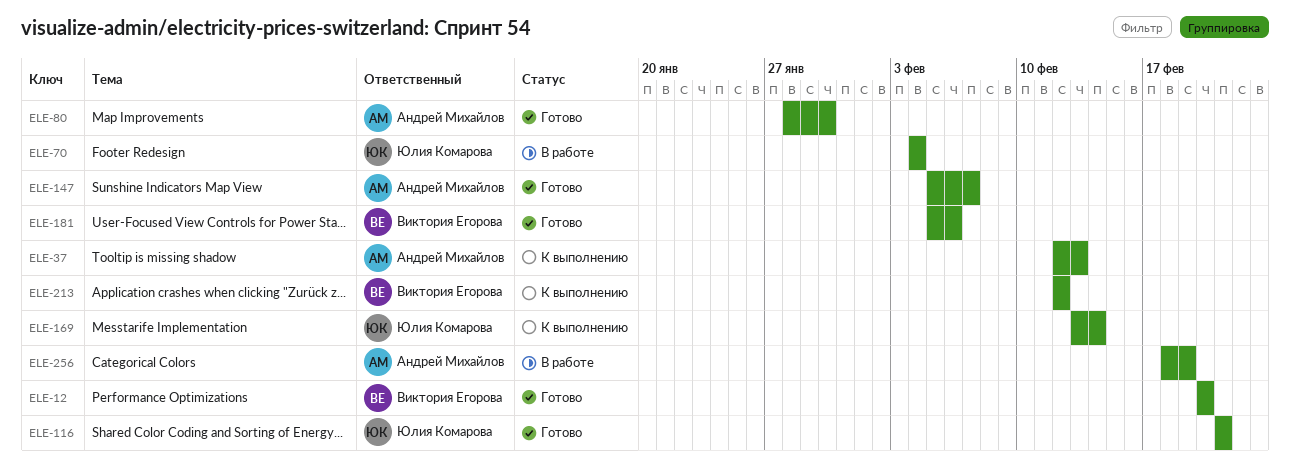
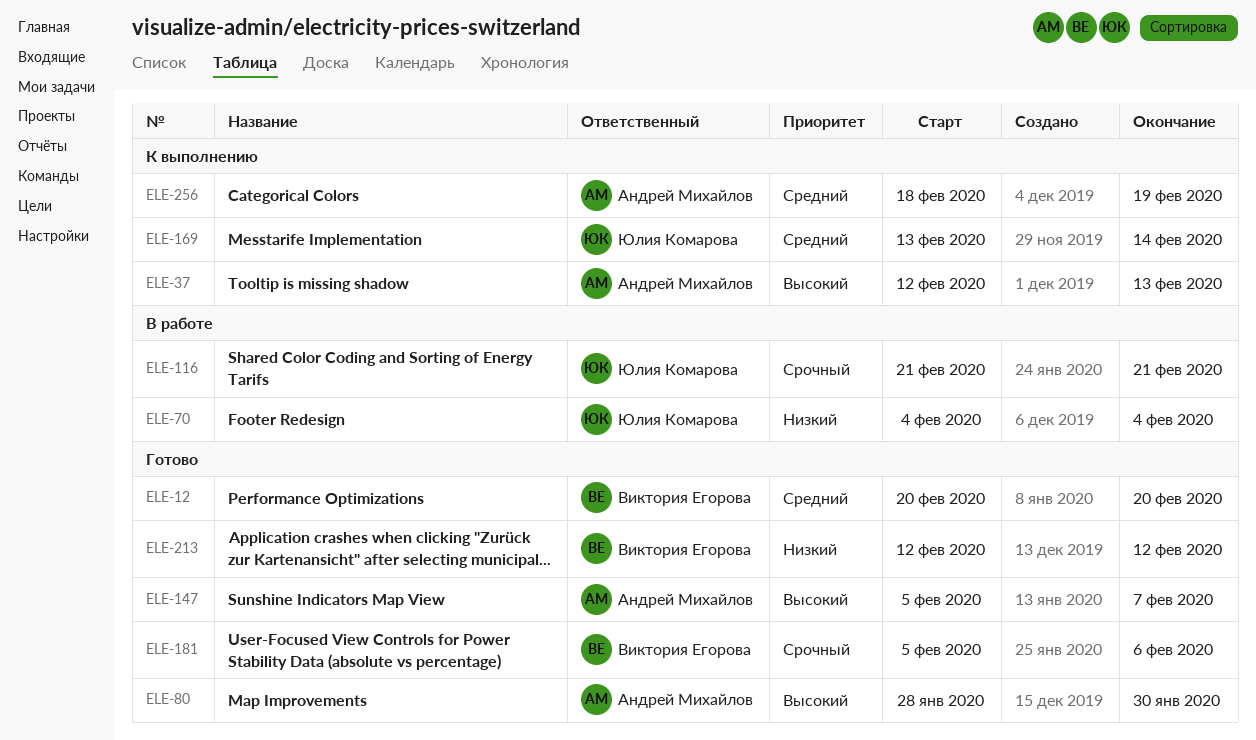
ELE-116, status: Готово -> В работе
ELE-213, status: К выполнению -> Готово
ELE-256, status: В работе -> К выполнению

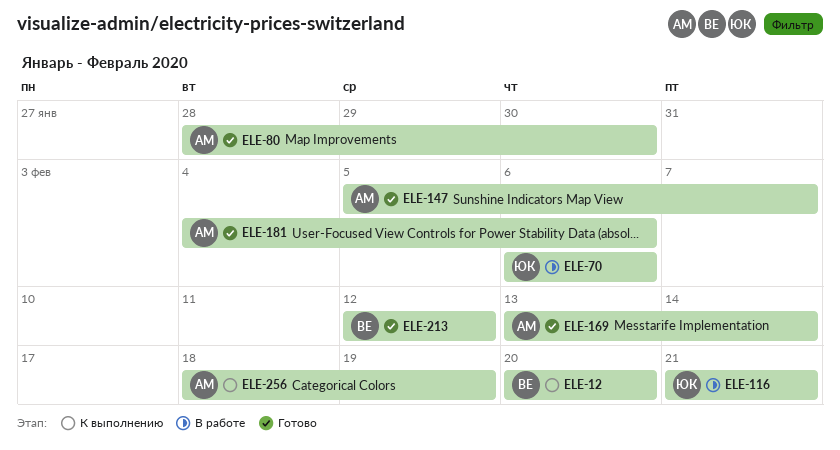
ELE-12, status: Готово -> К выполнению
ELE-37: present -> none
ELE-70, start: Feb 4 -> Feb 6
ELE-70, due: Feb 4 -> Feb 6
ELE-169, status: К выполнению -> Готово
ELE-169, owner: Юлия Комарова -> Андрей Михайлов
ELE-181, owner: Виктория Егорова -> Андрей Михайлов
ELE-181, start: Feb 5 -> Feb 4

